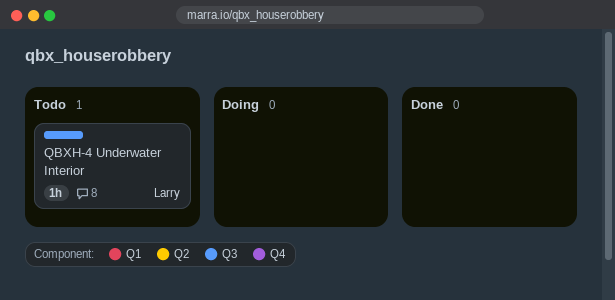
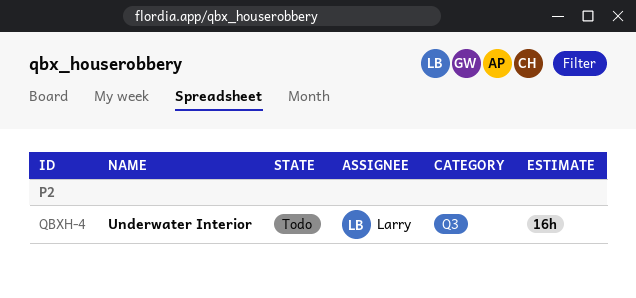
QBXH-4, estimate: 1h -> 16h

